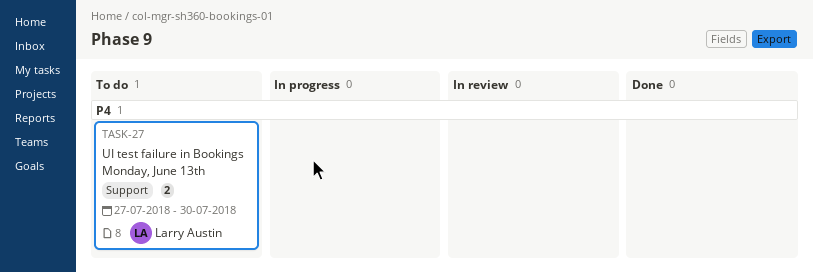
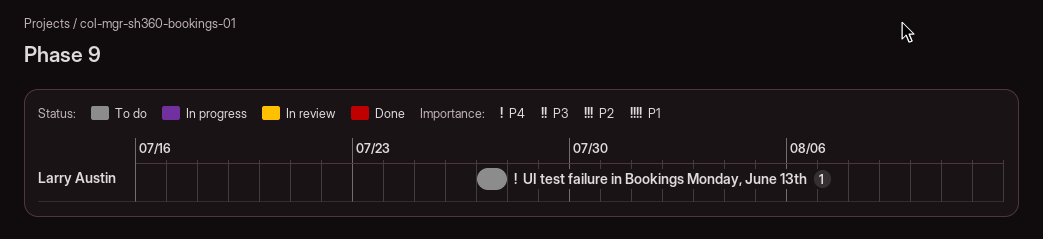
UI test failure in Bookings Monday, June 13th, estimate: 2 -> 1
UI test failure in Bookings Monday, June 13th, due: Jul 30 -> Jul 27

